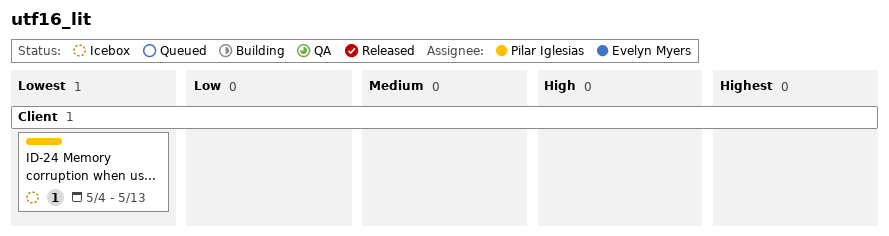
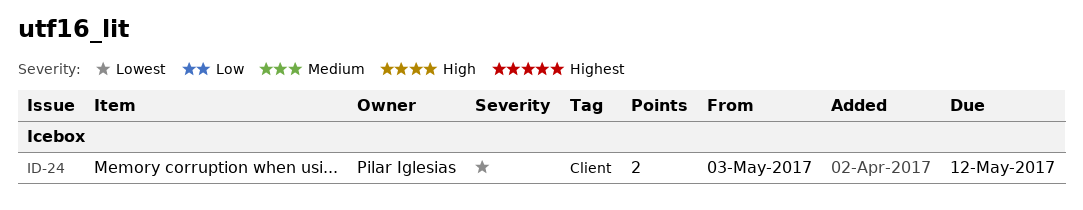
ID-24, estimate: 1 -> 2
ID-24, start: May 4 -> May 3
ID-24, due: May 13 -> May 12

